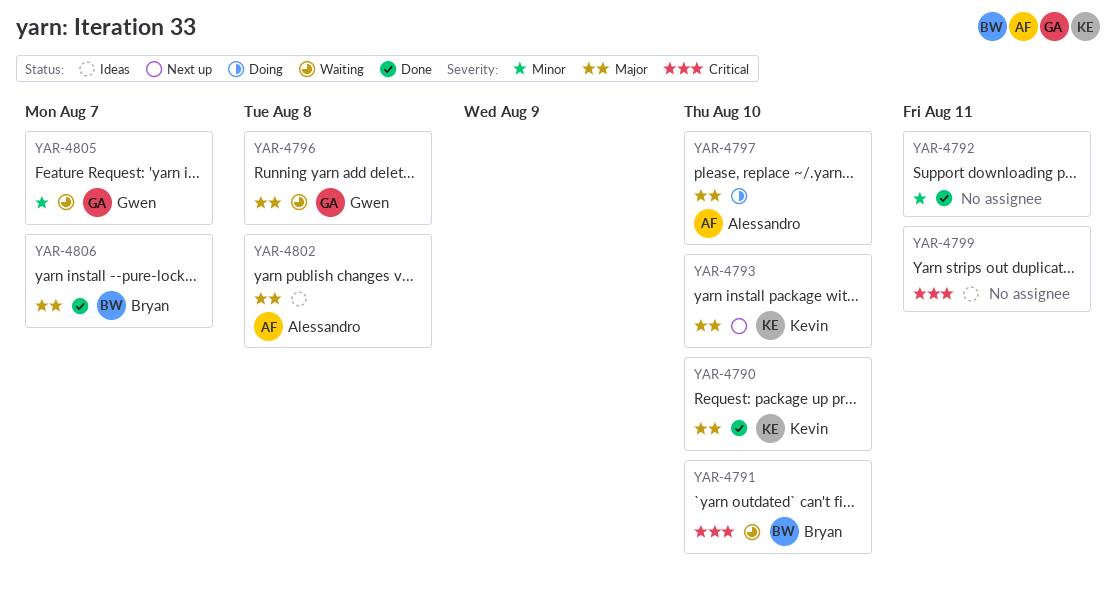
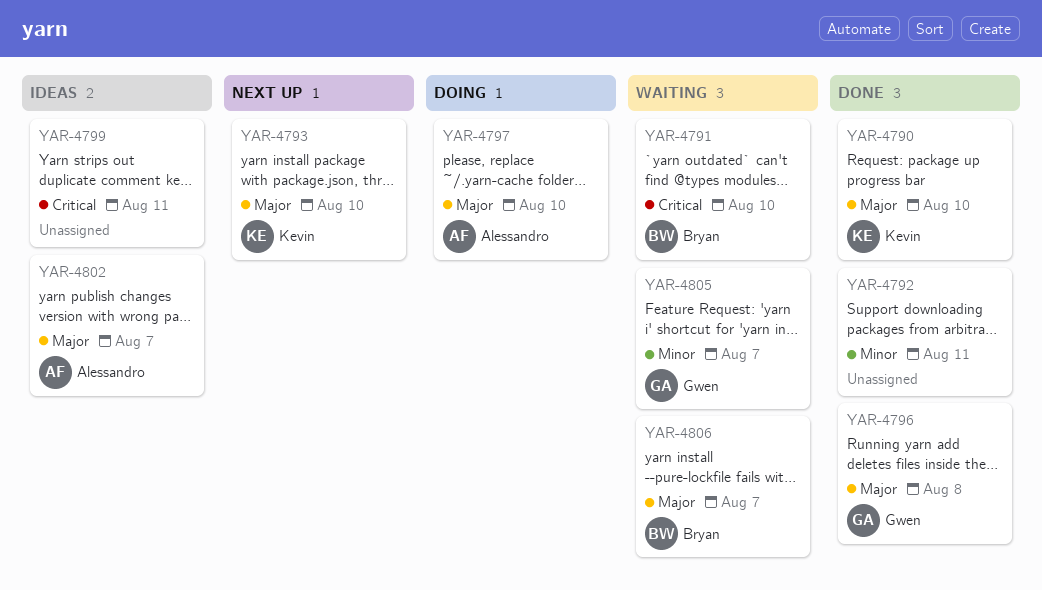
YAR-4796, status: Waiting -> Done
YAR-4802, due: Aug 8 -> Aug 7
YAR-4806, status: Done -> Waiting

